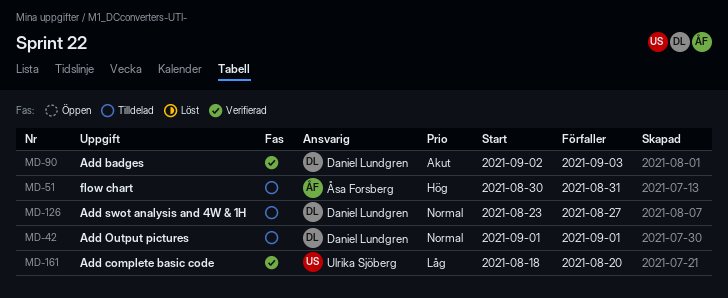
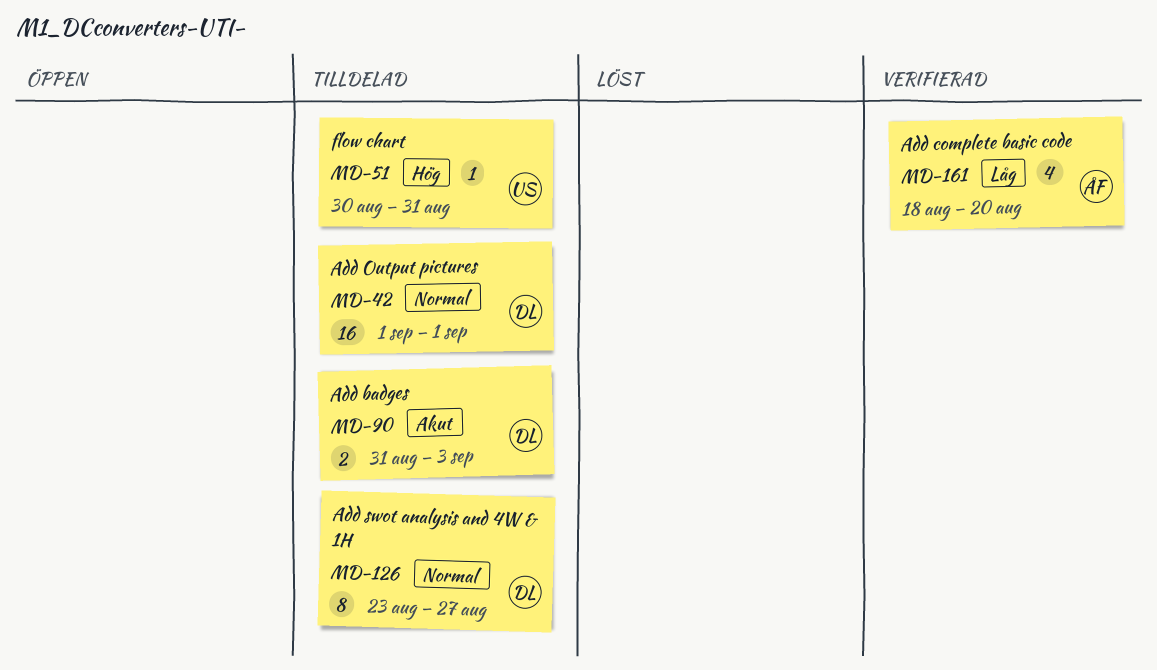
MD-51, owner: Åsa Forsberg -> Ulrika Sjöberg
MD-90, status: Verifierad -> Tilldelad
MD-90, start: Sep 2 -> Aug 31
MD-161, owner: Ulrika Sjöberg -> Åsa Forsberg

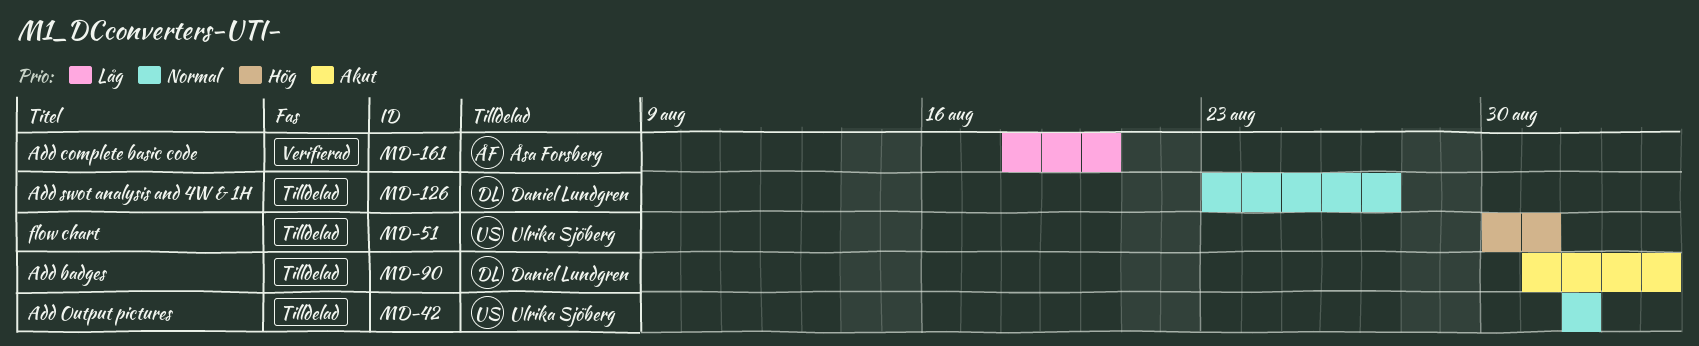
MD-42, owner: Daniel Lundgren -> Ulrika Sjöberg

